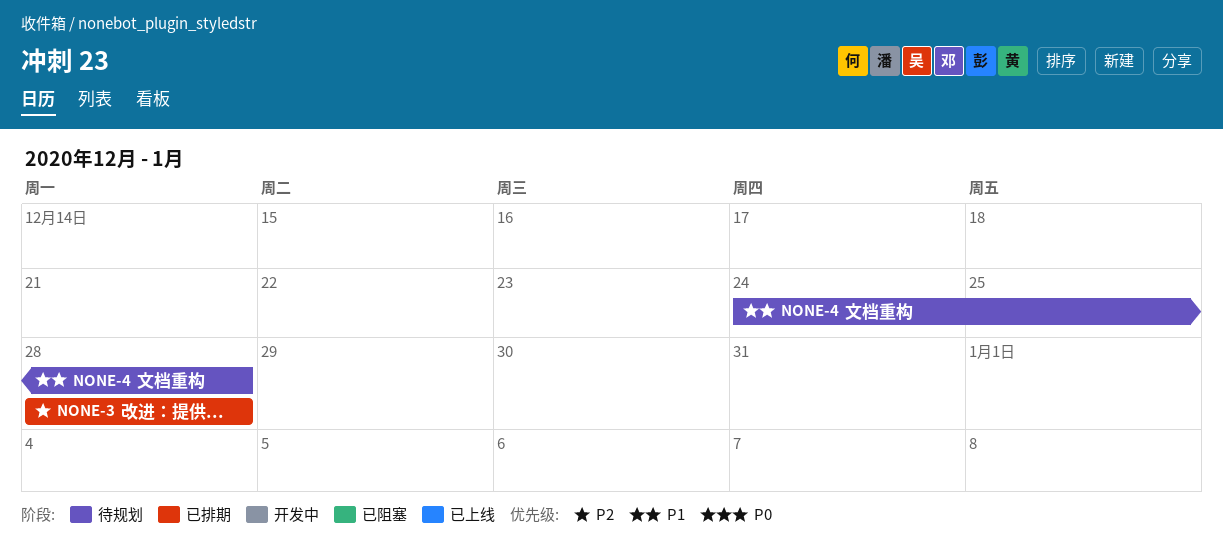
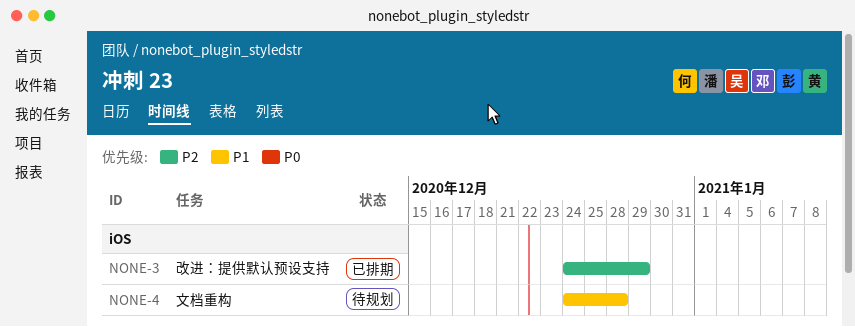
NONE-3, start: Dec 28 -> Dec 24
NONE-3, due: Dec 28 -> Dec 29

